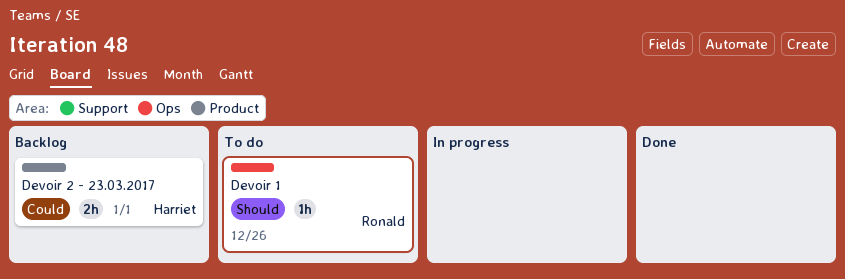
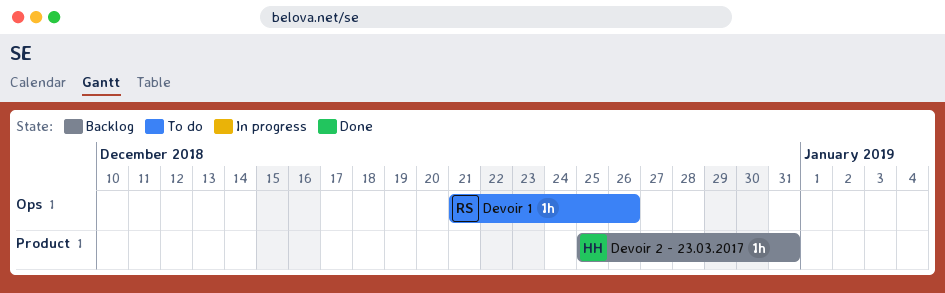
Devoir 2 - 23.03.2017, estimate: 2h -> 1h
Devoir 2 - 23.03.2017, due: Jan 1 -> Dec 31

